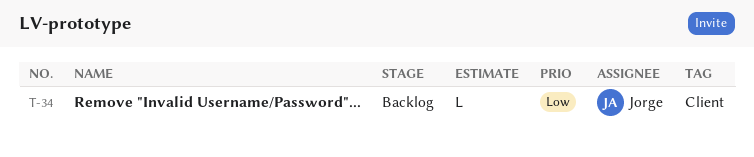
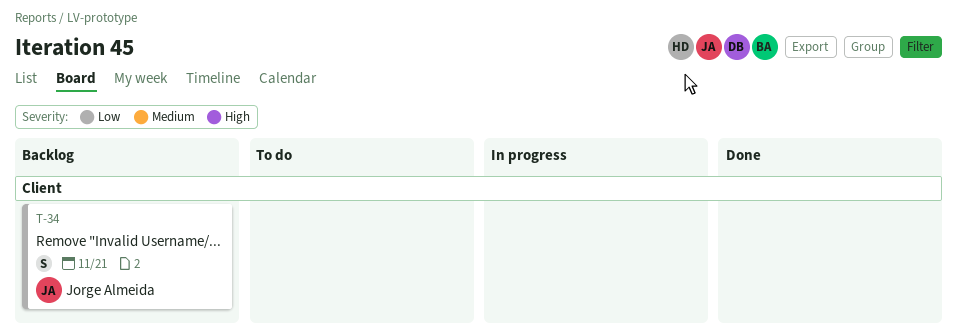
T-34, estimate: L -> S

